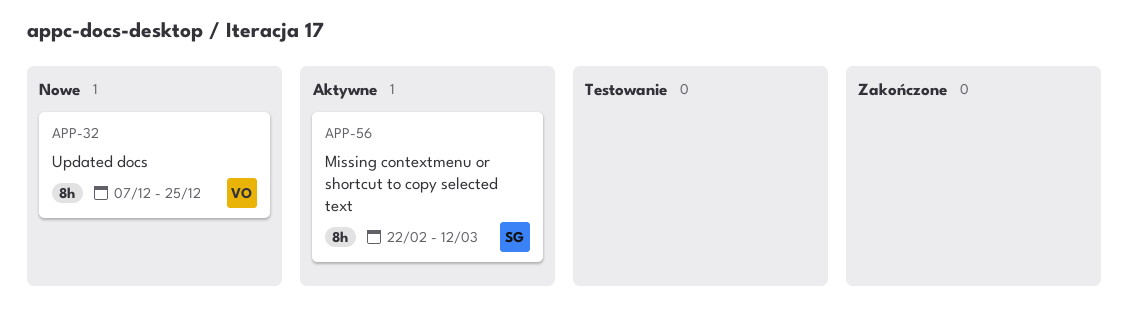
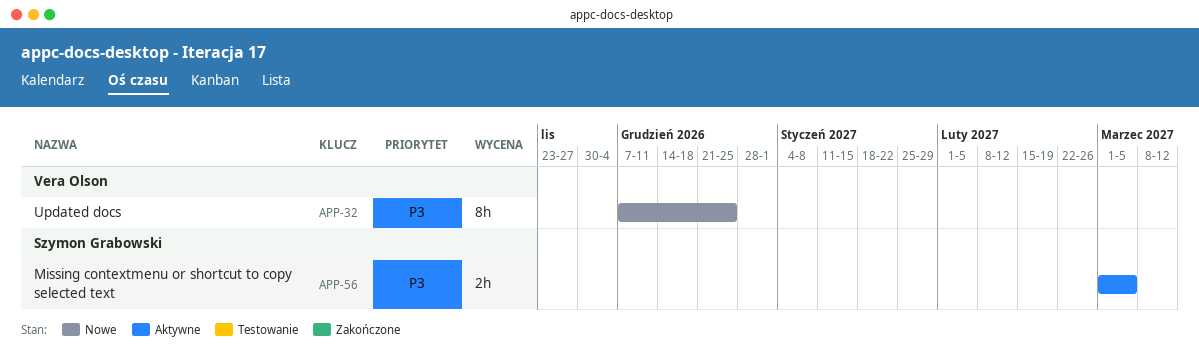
APP-56, estimate: 8h -> 2h
APP-56, start: Feb 22 -> Mar 1
APP-56, due: Mar 12 -> Mar 5

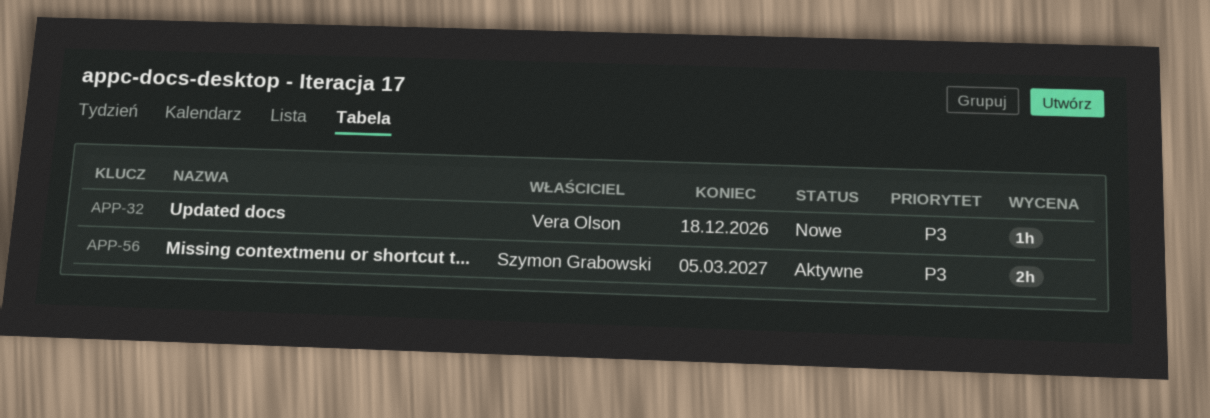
APP-32, estimate: 8h -> 1h
APP-32, due: Dec 25 -> Dec 18

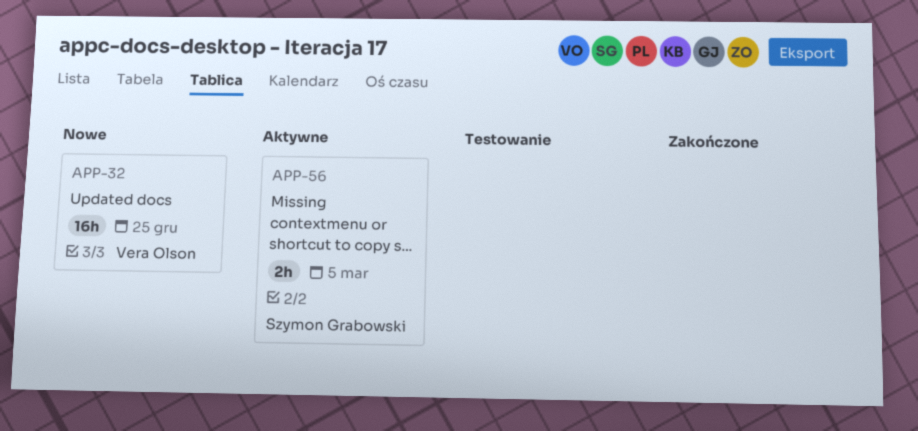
APP-32, estimate: 1h -> 16h
APP-32, due: Dec 18 -> Dec 25

